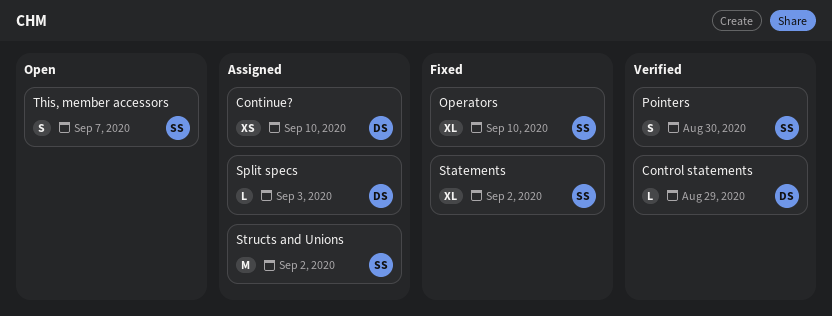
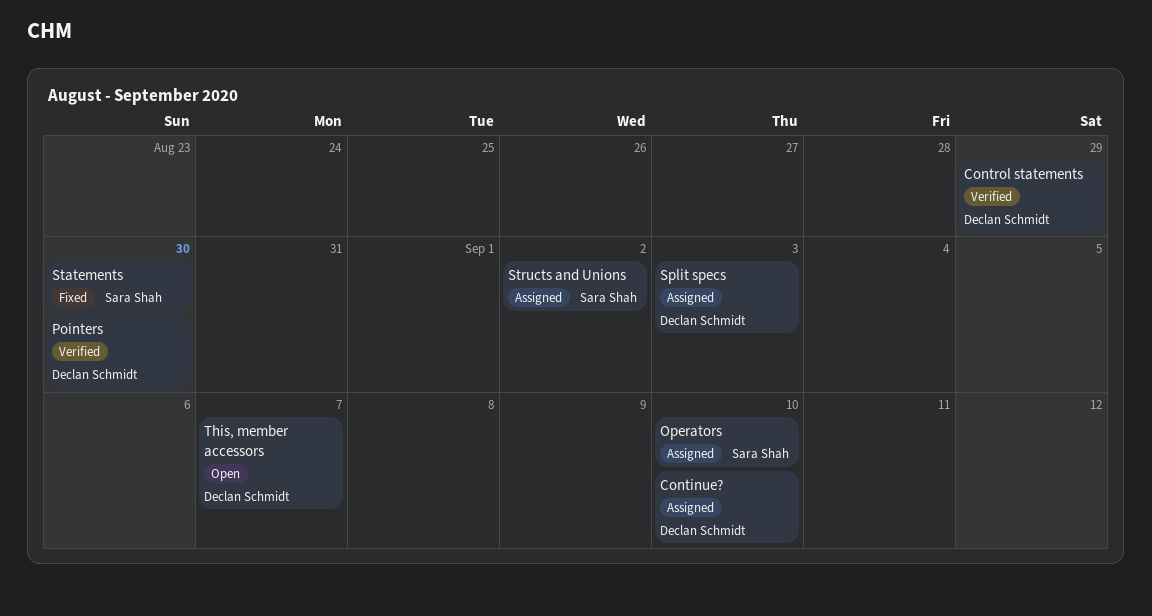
Operators, status: Fixed -> Assigned
Pointers, owner: Sara Shah -> Declan Schmidt
Statements, due: Sep 2 -> Aug 30
This, member accessors, owner: Sara Shah -> Declan Schmidt

